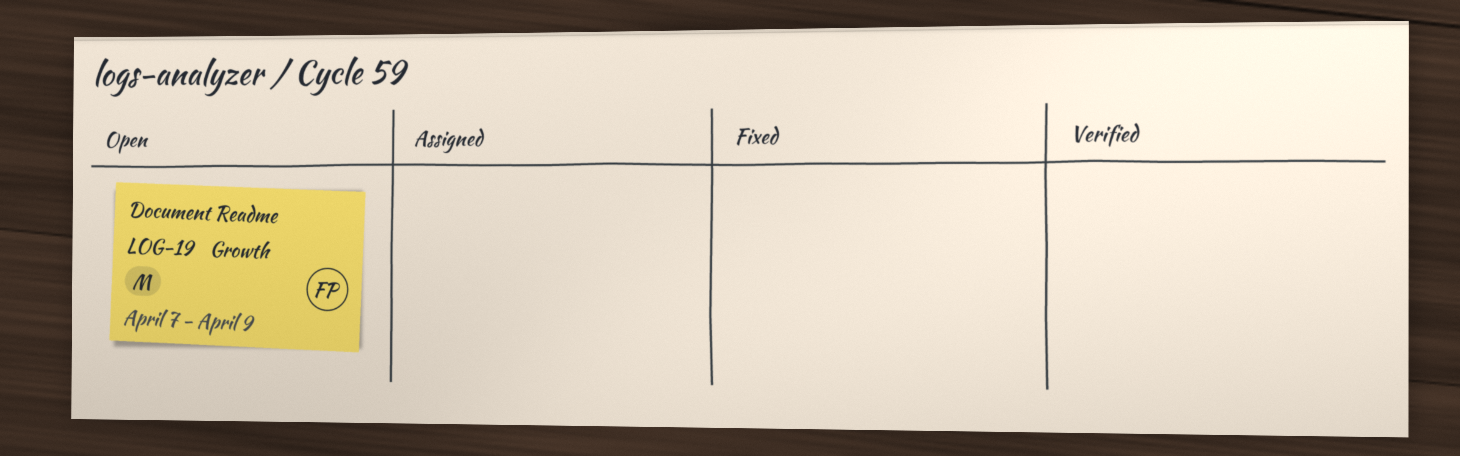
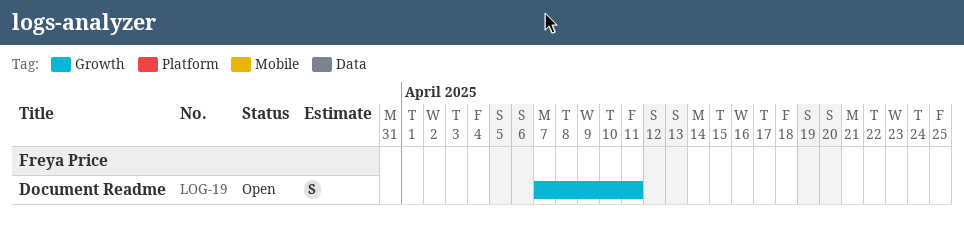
LOG-19, estimate: M -> S
LOG-19, due: Apr 9 -> Apr 11

